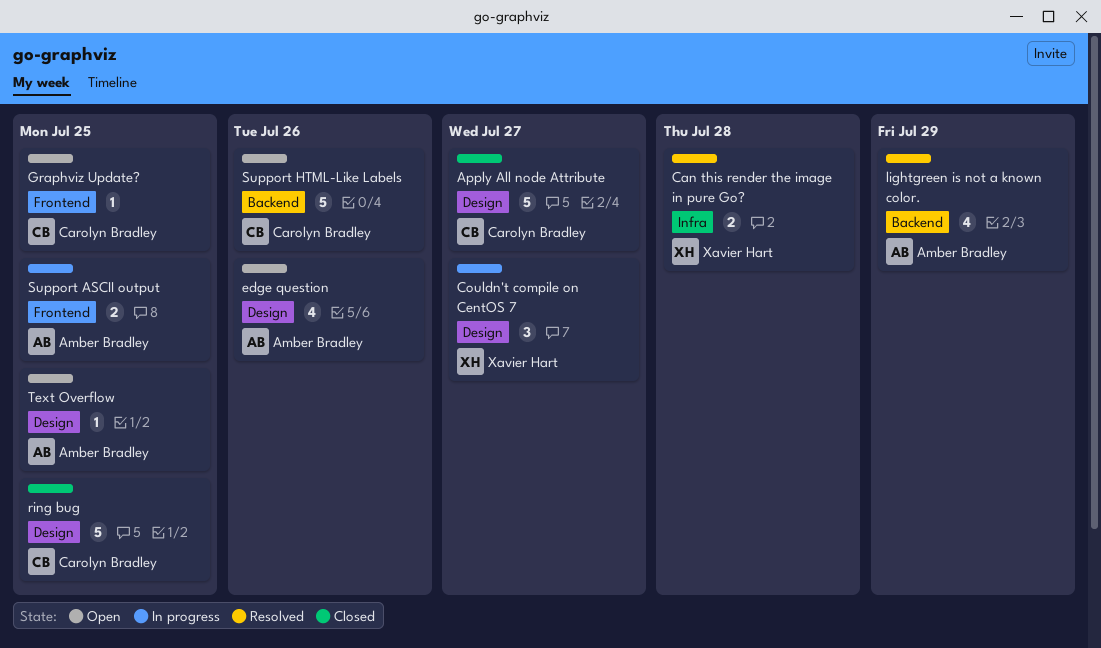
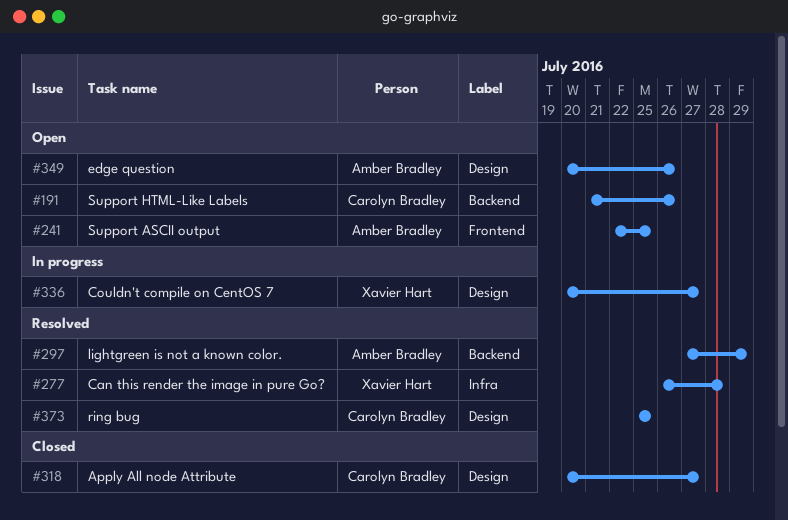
Graphviz Update?: present -> none
ring bug, status: Closed -> Resolved
Support ASCII output, status: In progress -> Open
Text Overflow: present -> none

